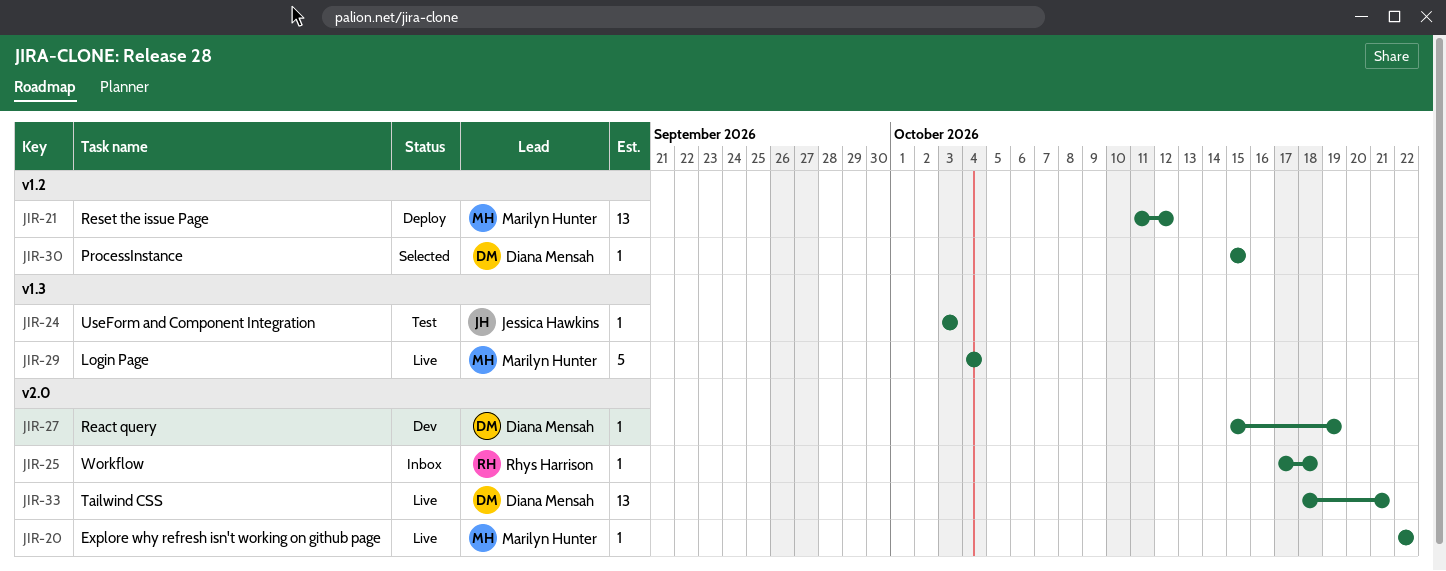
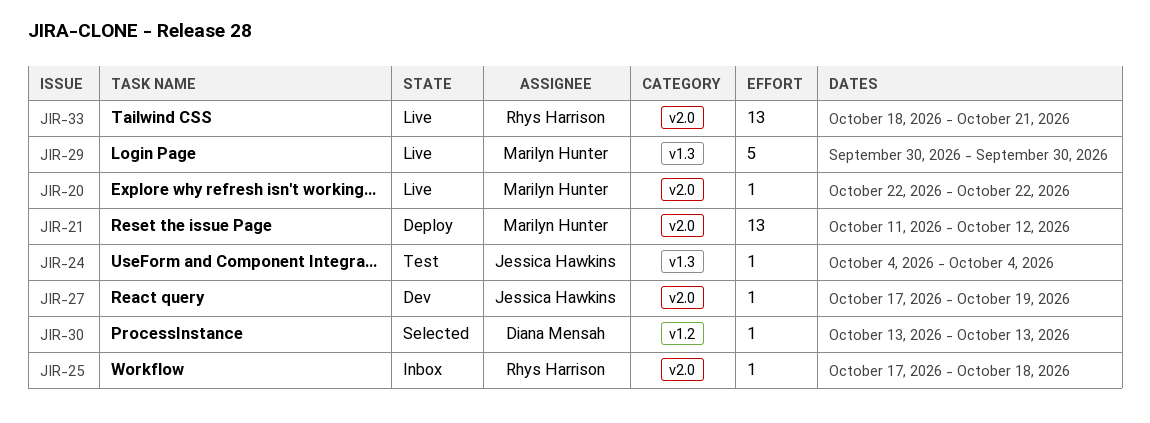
JIR-21, label: v1.2 -> v2.0
JIR-24, start: Oct 3 -> Oct 4
JIR-24, due: Oct 3 -> Oct 4
JIR-27, owner: Diana Mensah -> Jessica Hawkins
JIR-27, start: Oct 15 -> Oct 17
JIR-29, start: Oct 4 -> Sep 30
JIR-29, due: Oct 4 -> Sep 30
JIR-30, start: Oct 15 -> Oct 13
JIR-30, due: Oct 15 -> Oct 13
JIR-33, owner: Diana Mensah -> Rhys Harrison

